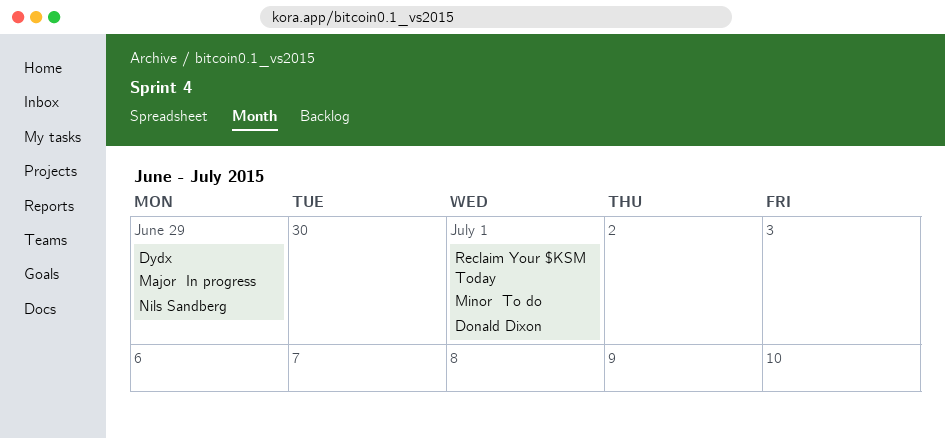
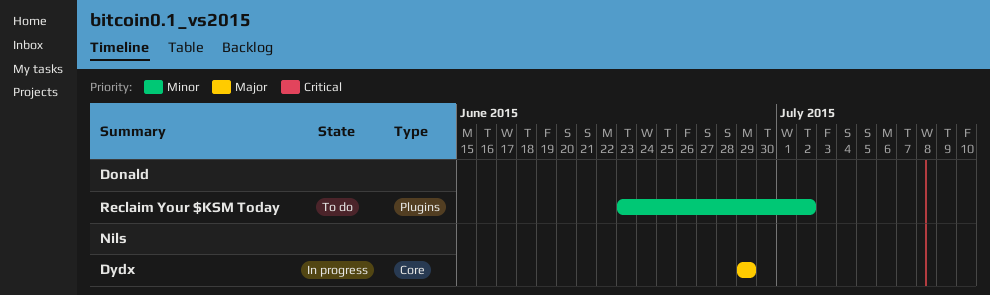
Reclaim Your $KSM Today, due: Jul 1 -> Jul 2

